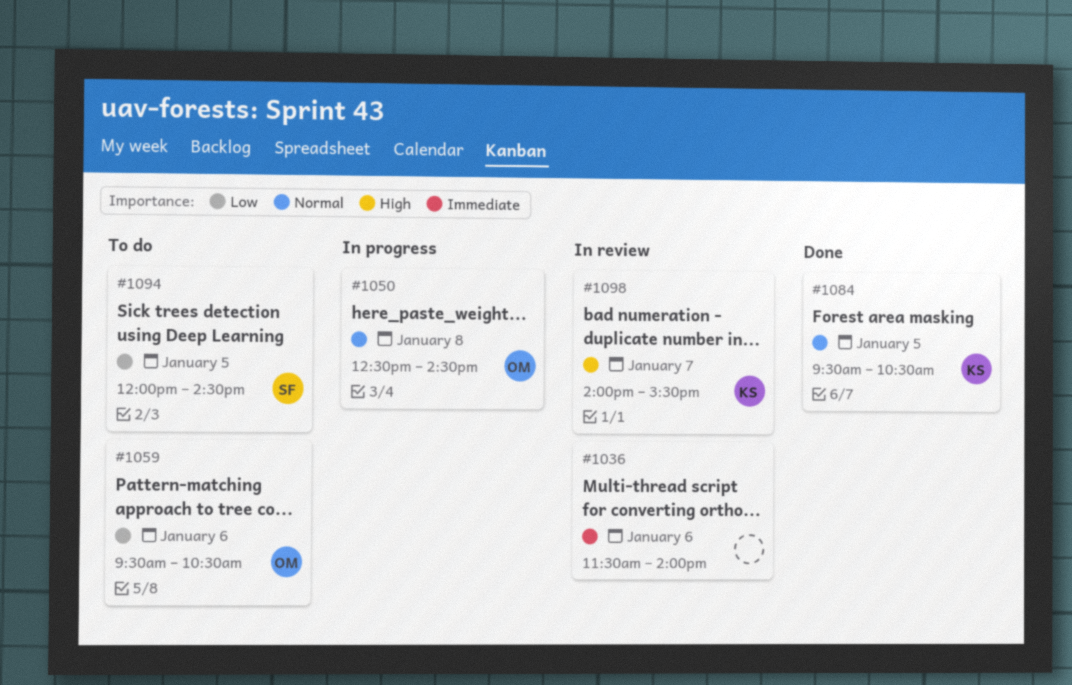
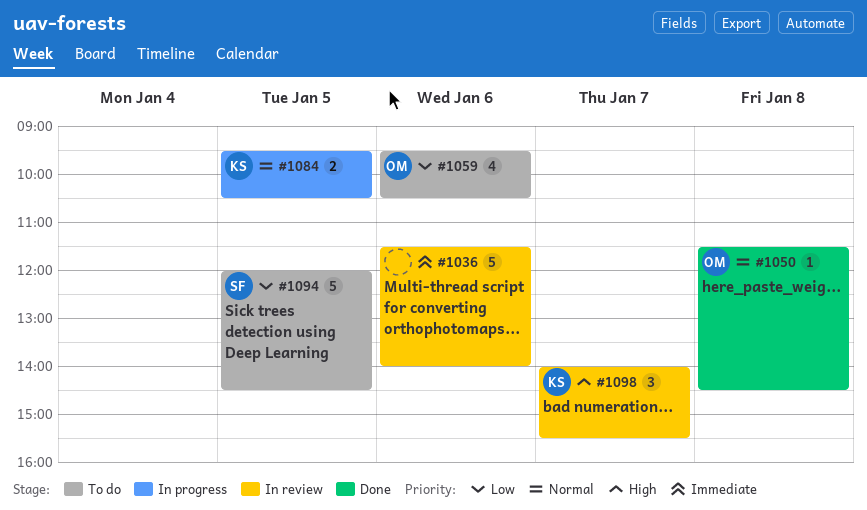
#1050, status: In progress -> Done
#1050, begins: 12:30 -> 11:30
#1084, status: Done -> In progress

